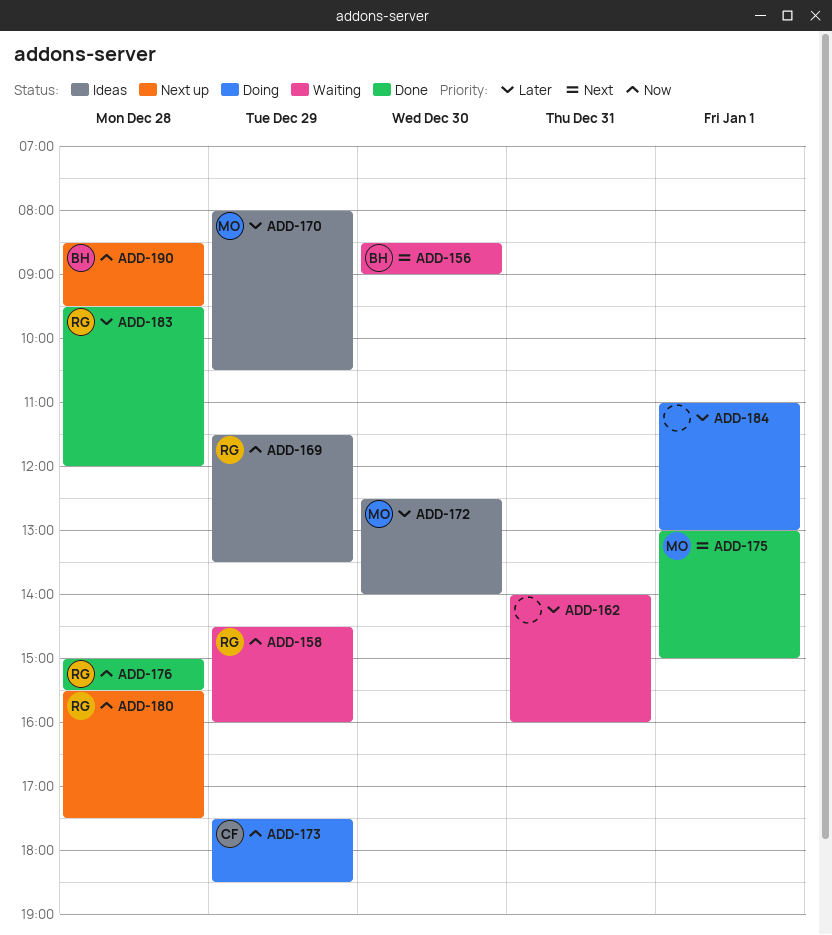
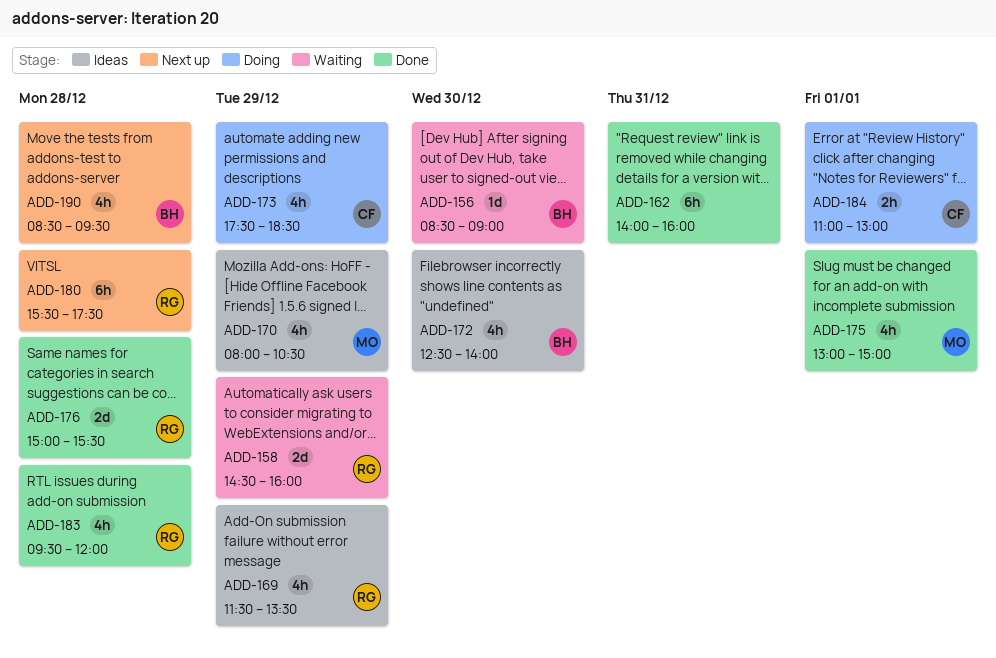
ADD-162, status: Waiting -> Done
ADD-172, owner: MO -> BH
ADD-184, owner: none -> CF

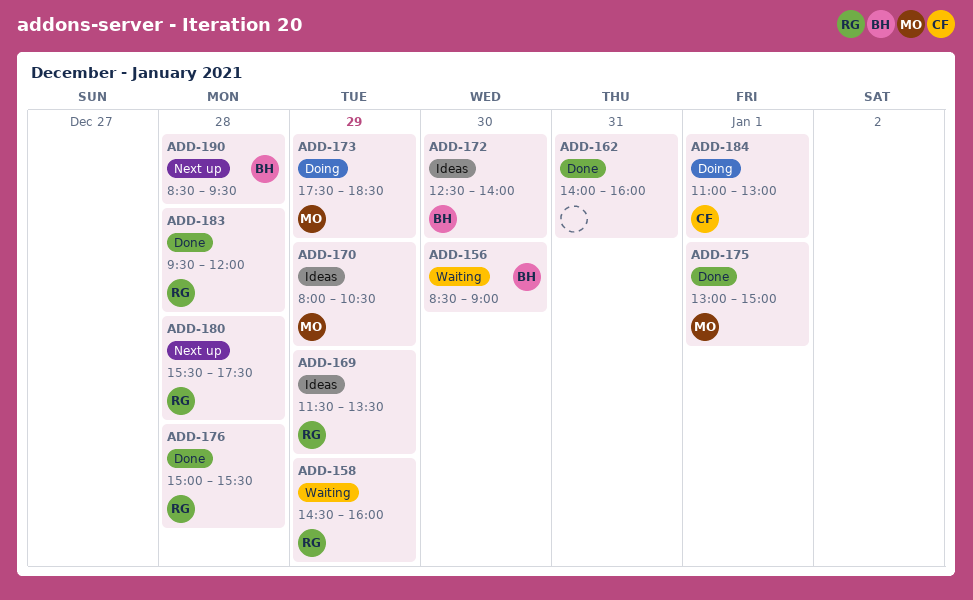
ADD-173, owner: CF -> MO

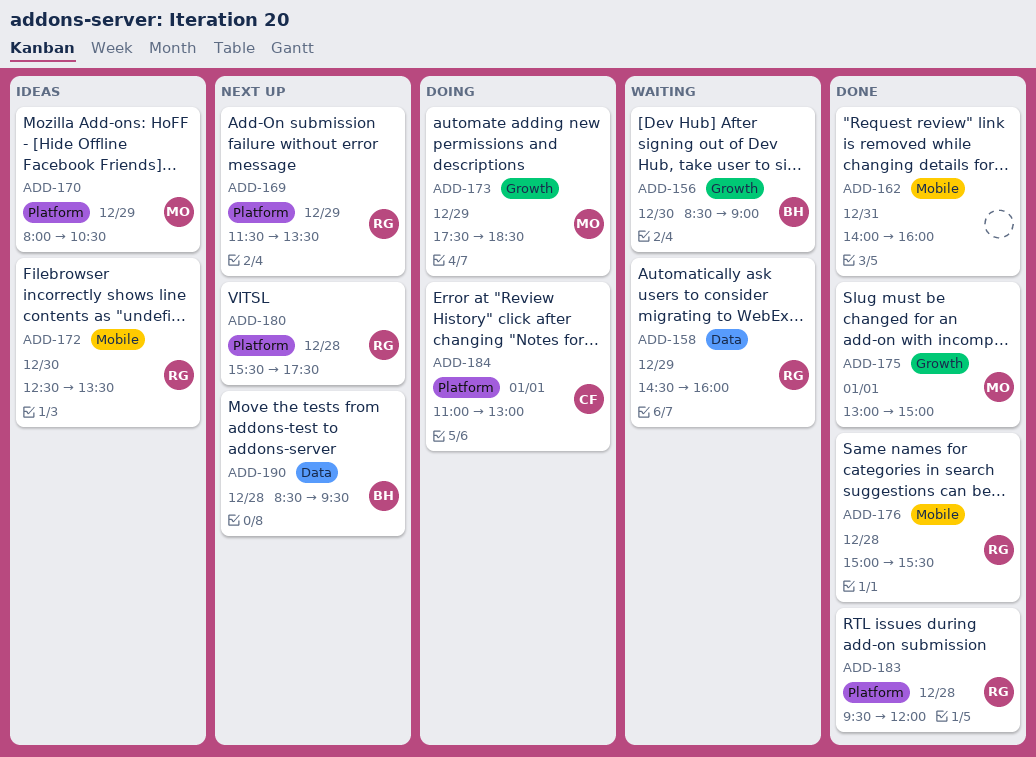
ADD-169, status: Ideas -> Next up
ADD-172, owner: BH -> RG
ADD-172, ends: 14:00 -> 13:30

